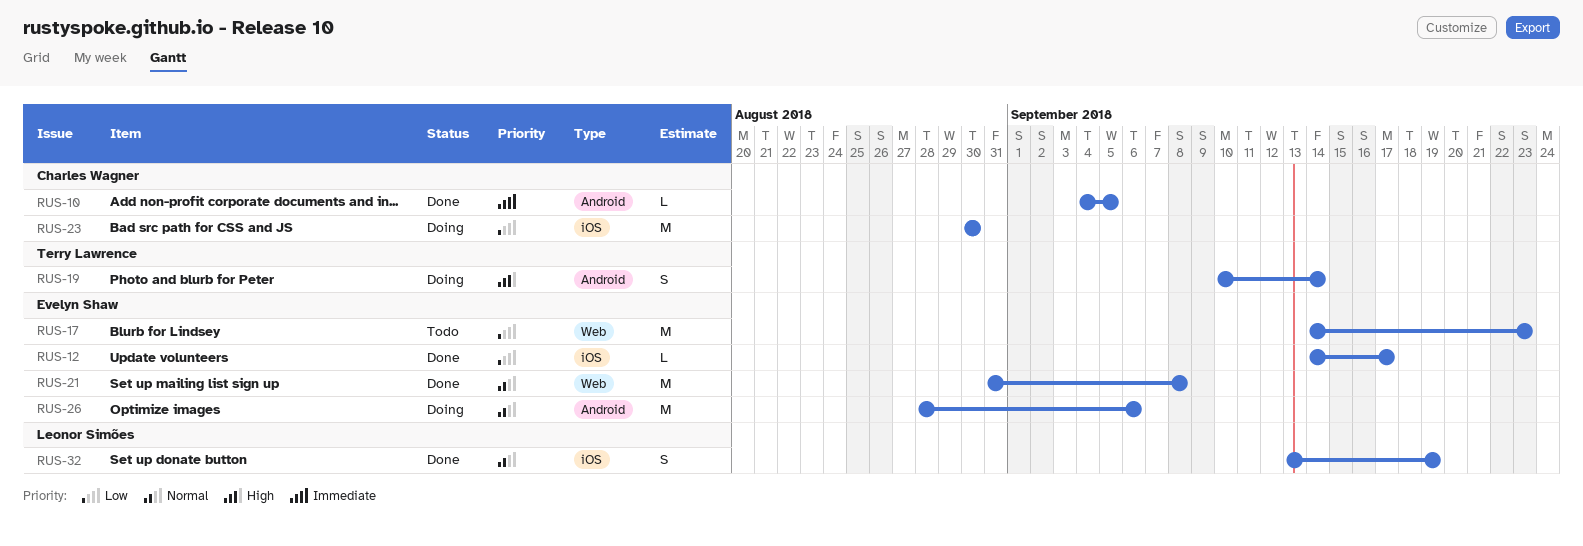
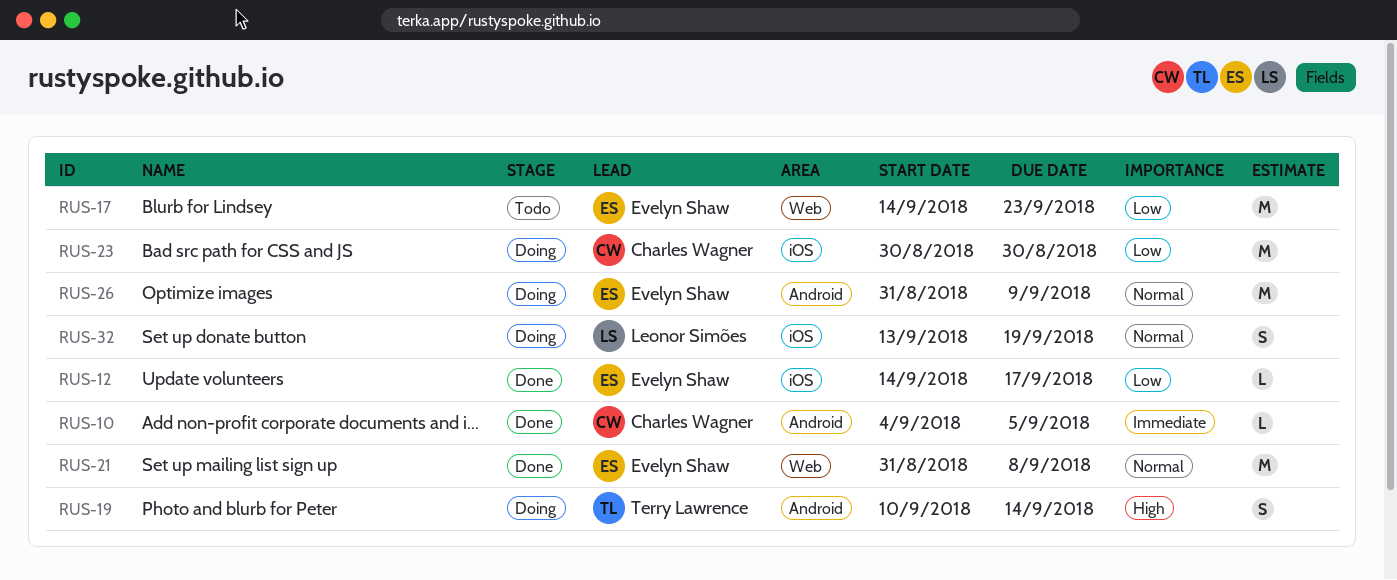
RUS-26, start: Aug 28 -> Aug 31
RUS-26, due: Sep 6 -> Sep 9
RUS-32, status: Done -> Doing

